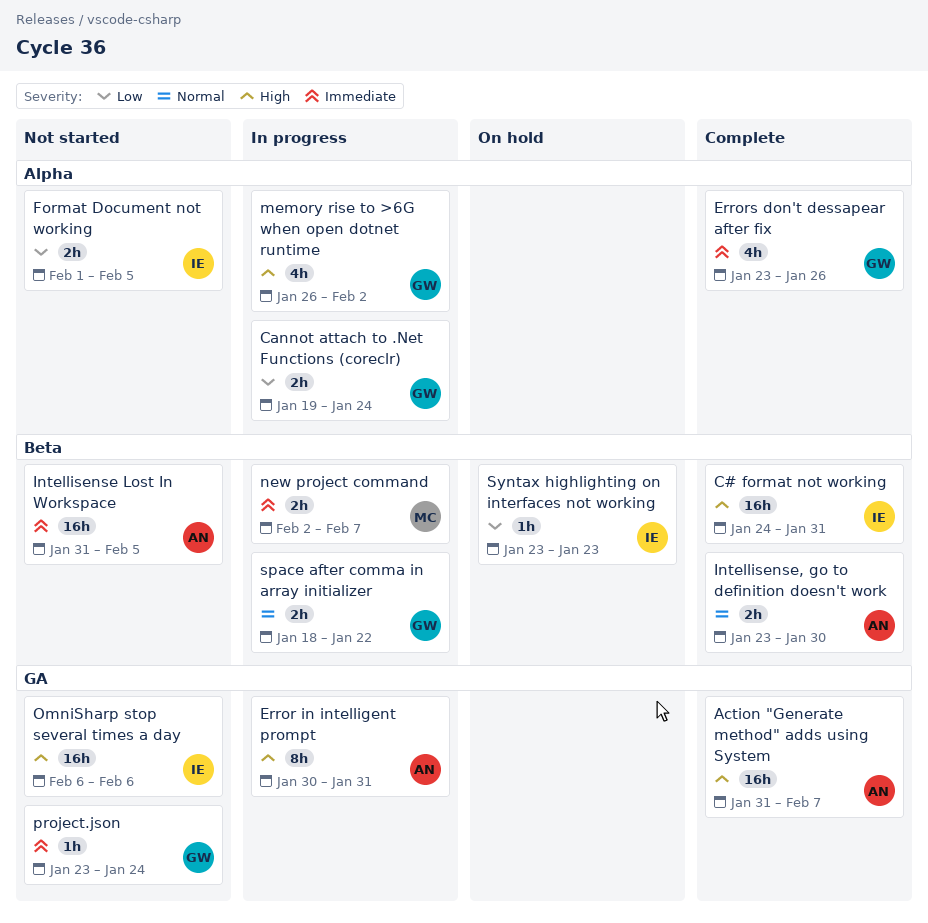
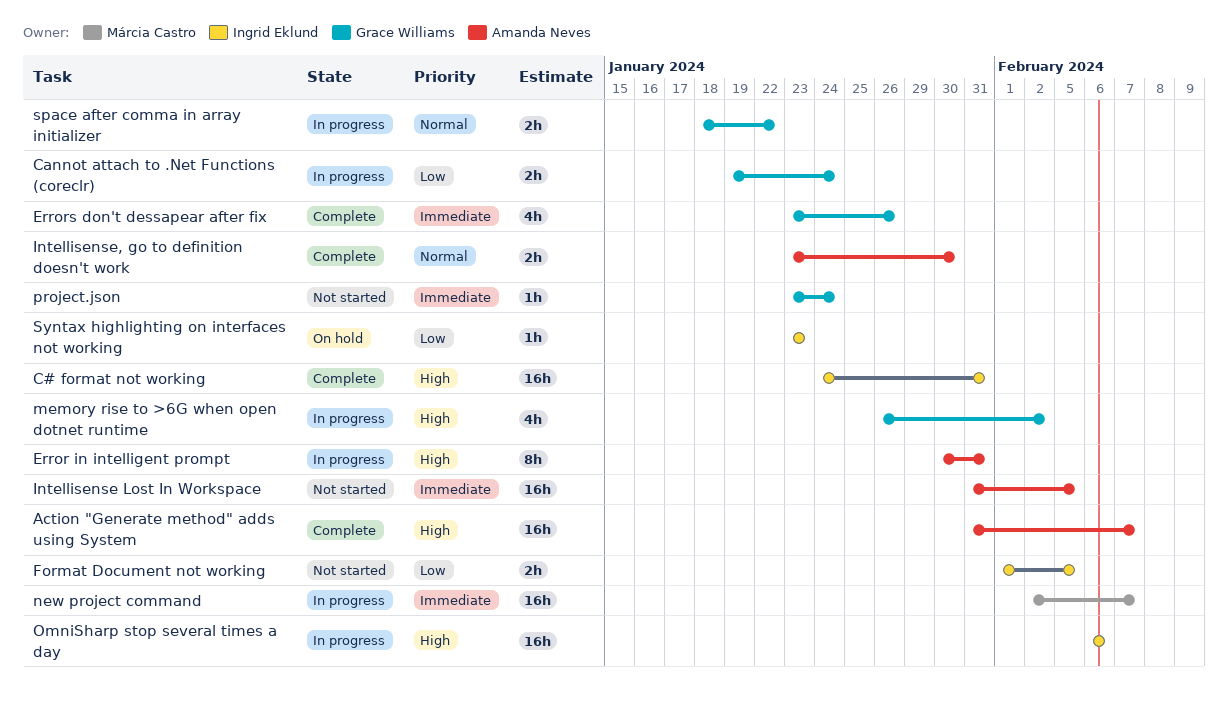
new project command, estimate: 2h -> 16h
OmniSharp stop several times a day, status: Not started -> In progress

